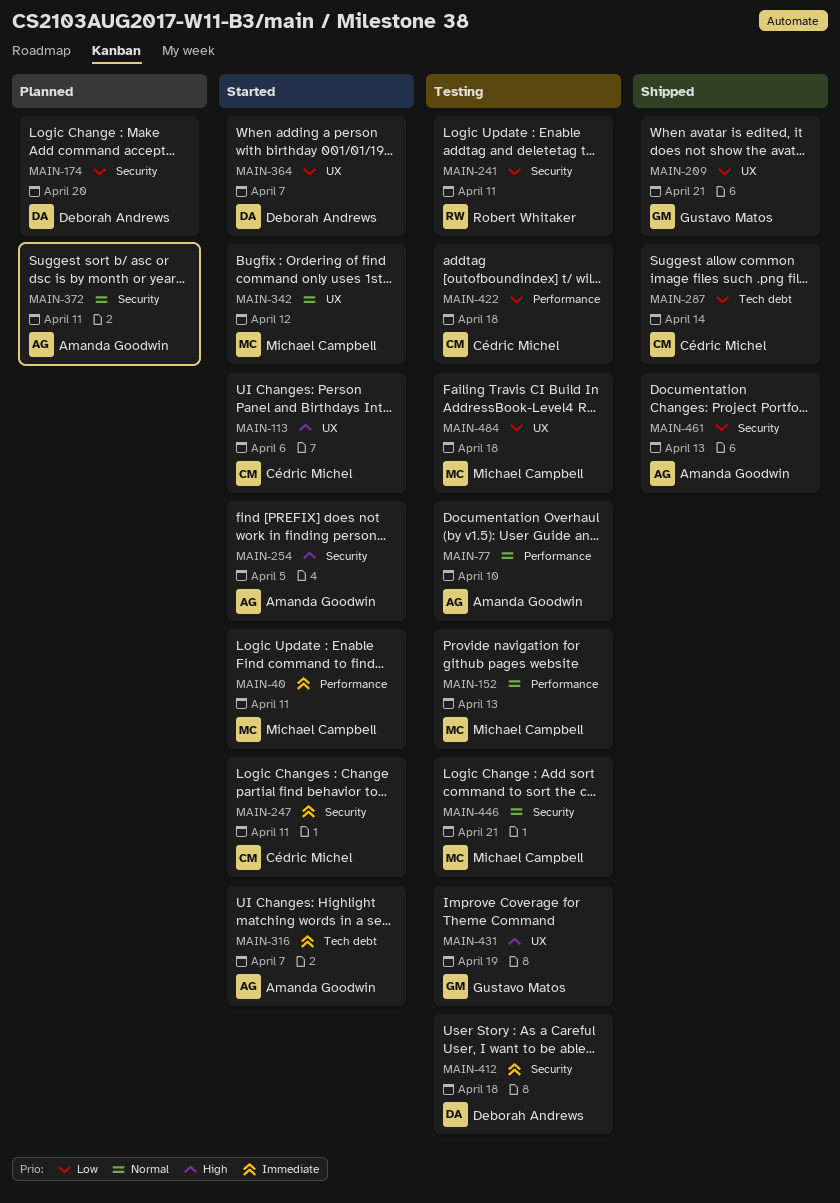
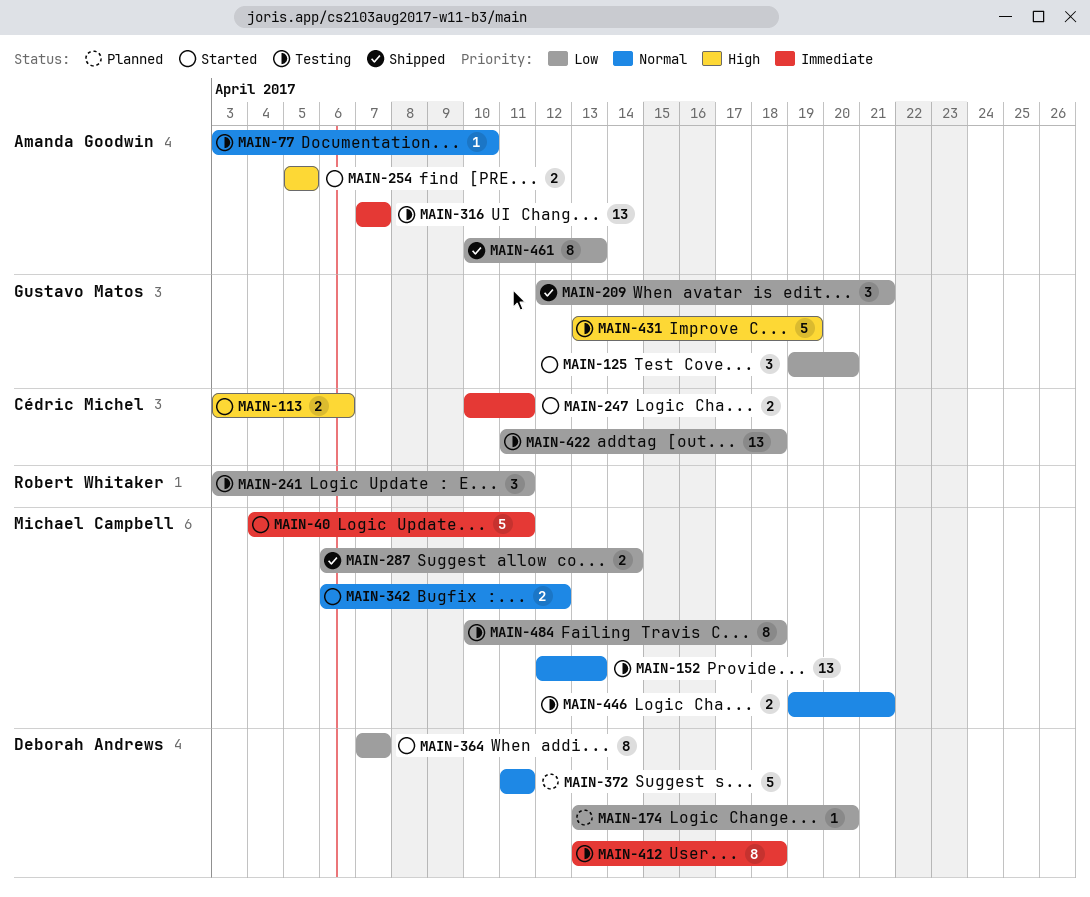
MAIN-125: none -> present
MAIN-287, owner: Cédric Michel -> Michael Campbell
MAIN-316, status: Started -> Testing
MAIN-372, owner: Amanda Goodwin -> Deborah Andrews

